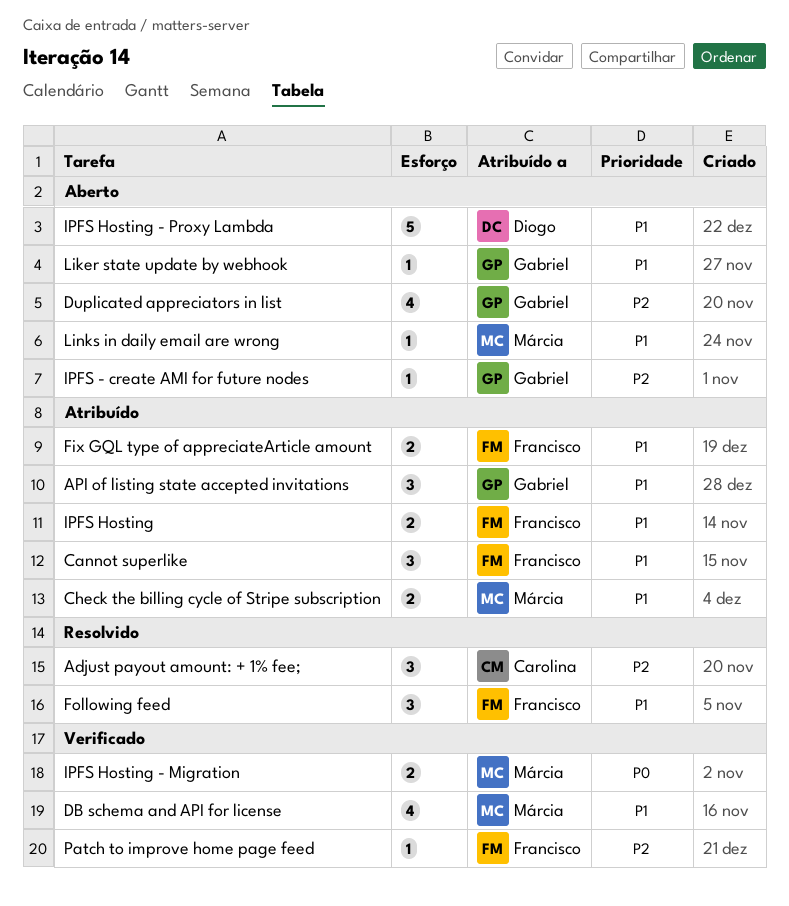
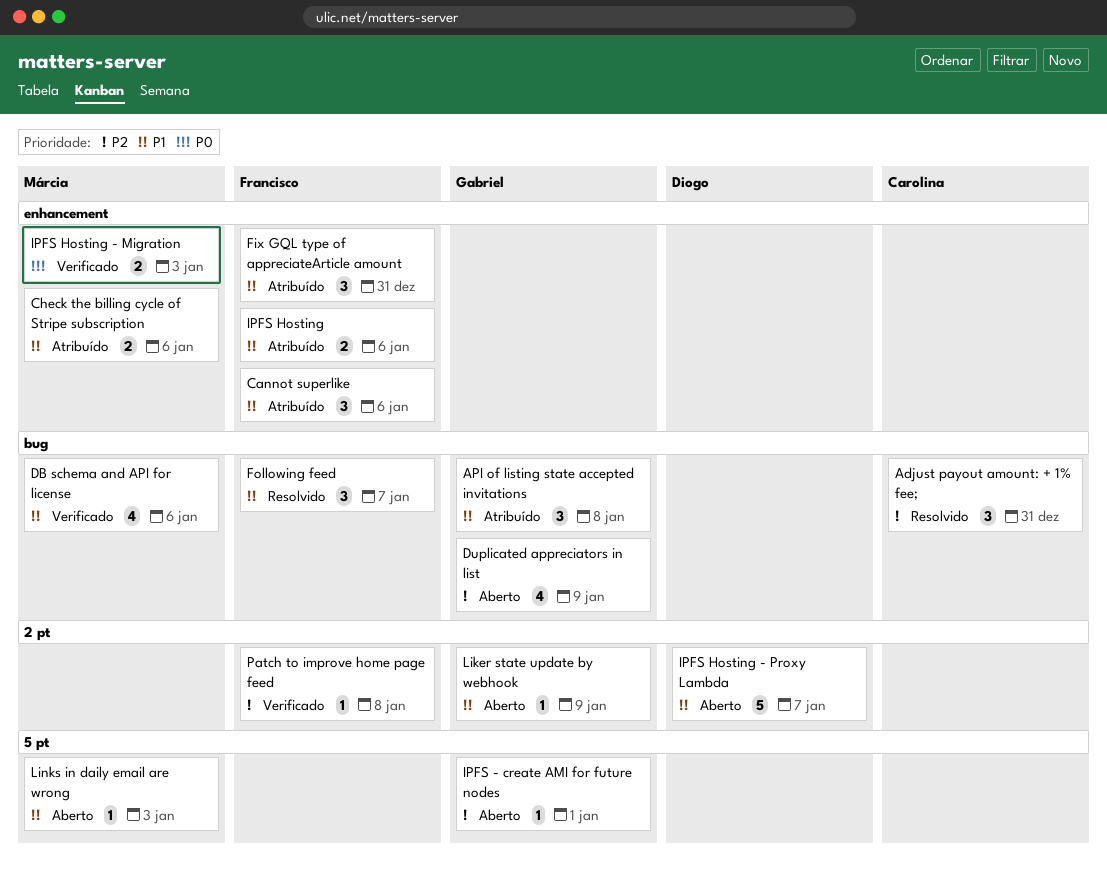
Fix GQL type of appreciateArticle amount, estimate: 2 -> 3

